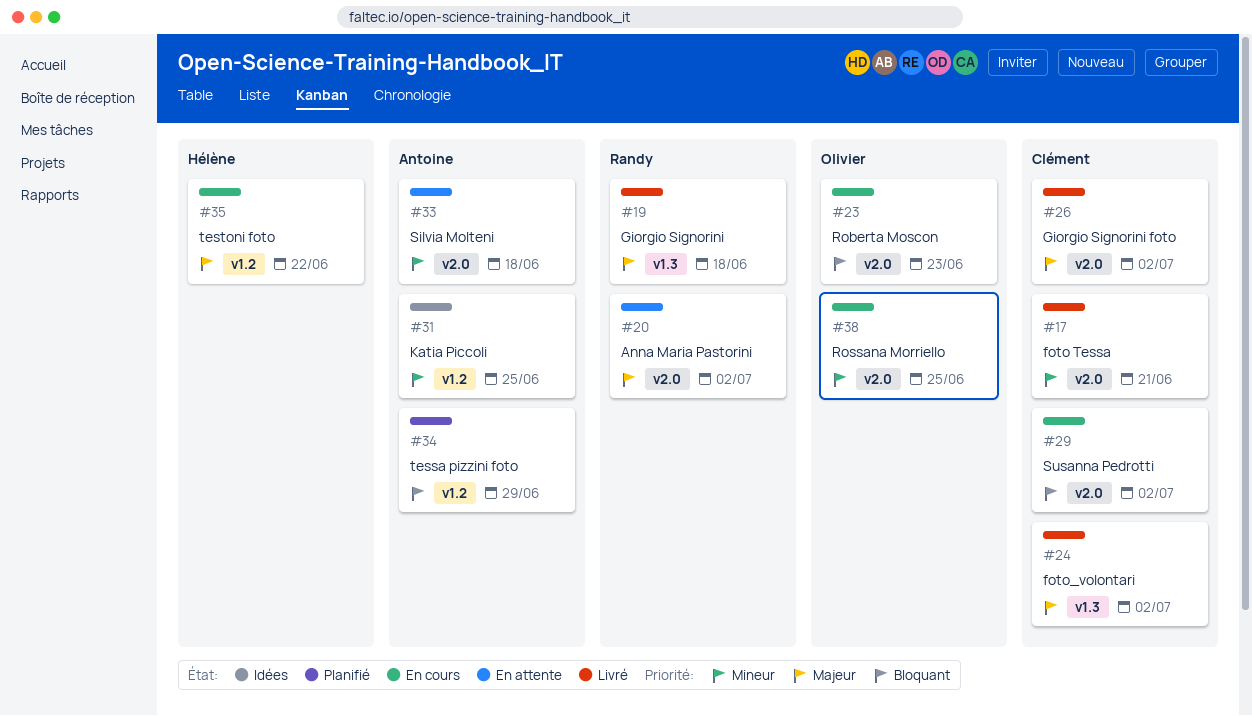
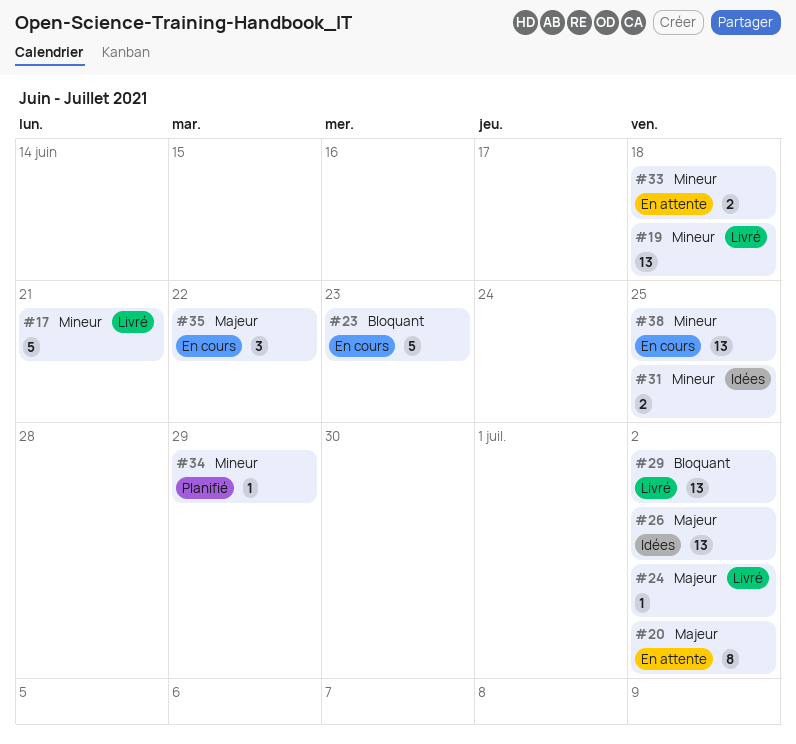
#19, priority: Majeur -> Mineur
#26, status: Livré -> Idées
#29, status: En cours -> Livré
#34, priority: Bloquant -> Mineur

